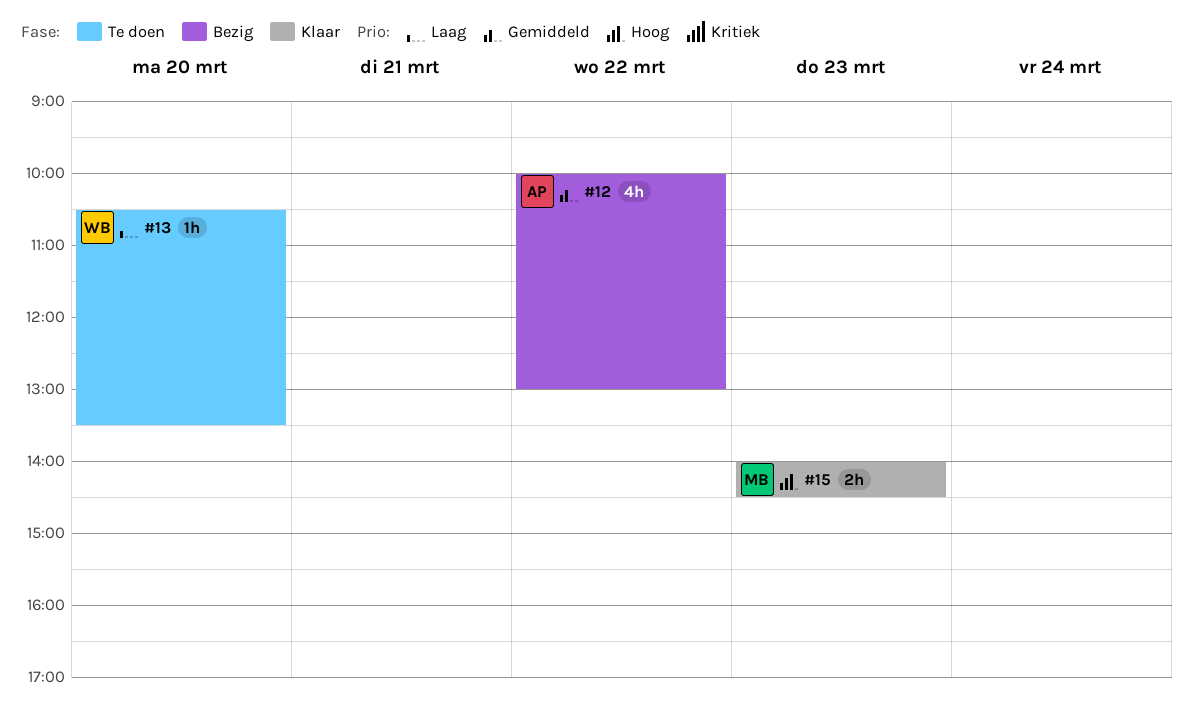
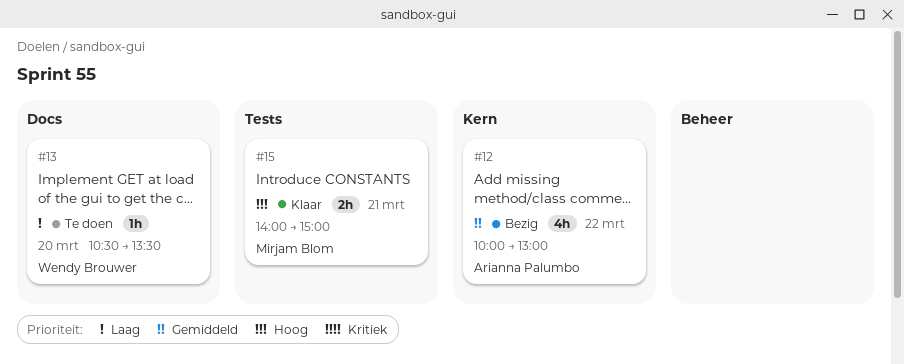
#15, day: Mar 23 -> Mar 21
#15, ends: 14:30 -> 15:00

